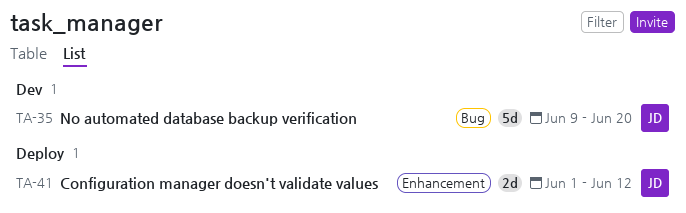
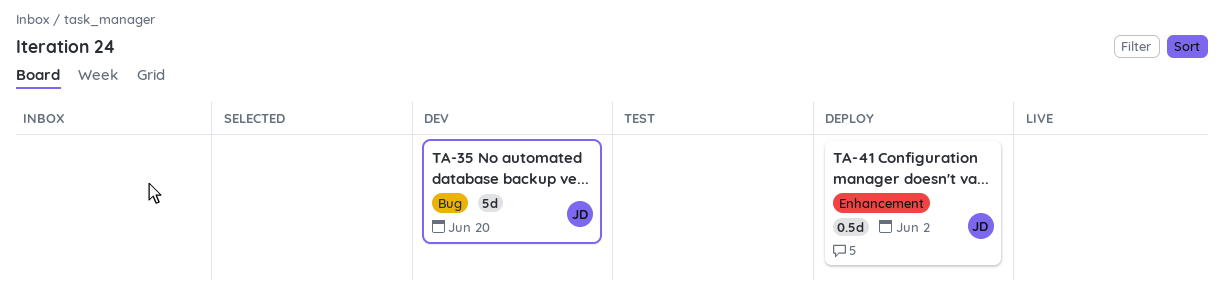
TA-41, estimate: 2d -> 0.5d
TA-41, due: Jun 12 -> Jun 2

